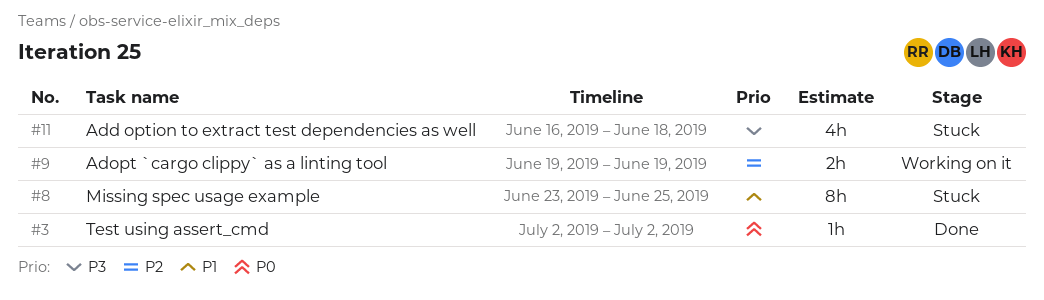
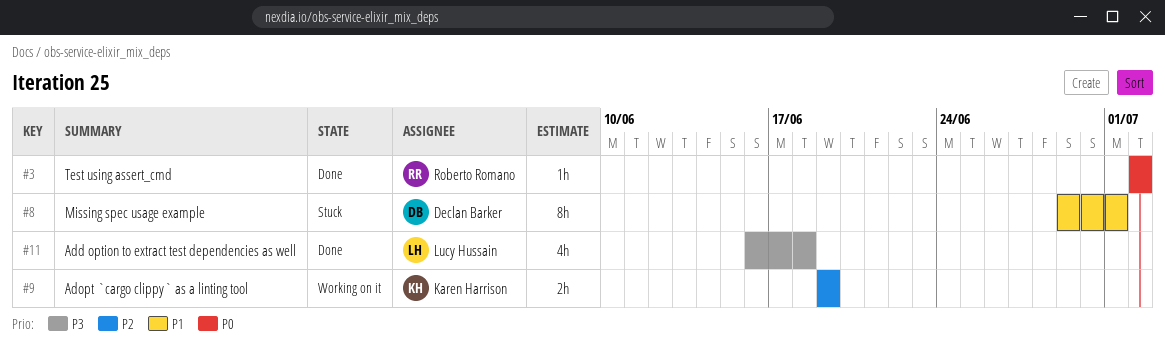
#8, start: Jun 23 -> Jun 29
#8, due: Jun 25 -> Jul 1
#11, status: Stuck -> Done

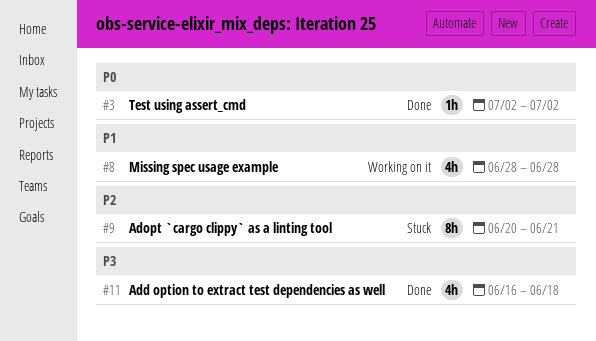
#8, status: Stuck -> Working on it
#8, estimate: 8h -> 4h
#8, start: Jun 29 -> Jun 28
#8, due: Jul 1 -> Jun 28
#9, status: Working on it -> Stuck
#9, estimate: 2h -> 8h
#9, start: Jun 19 -> Jun 20
#9, due: Jun 19 -> Jun 21

